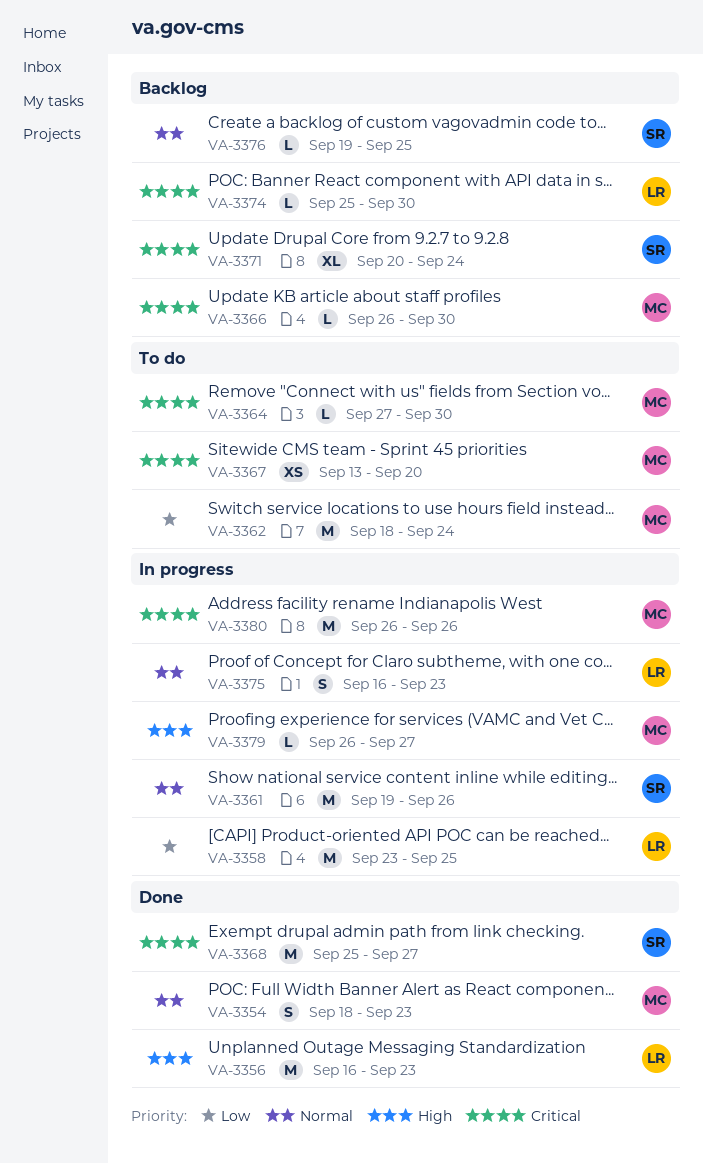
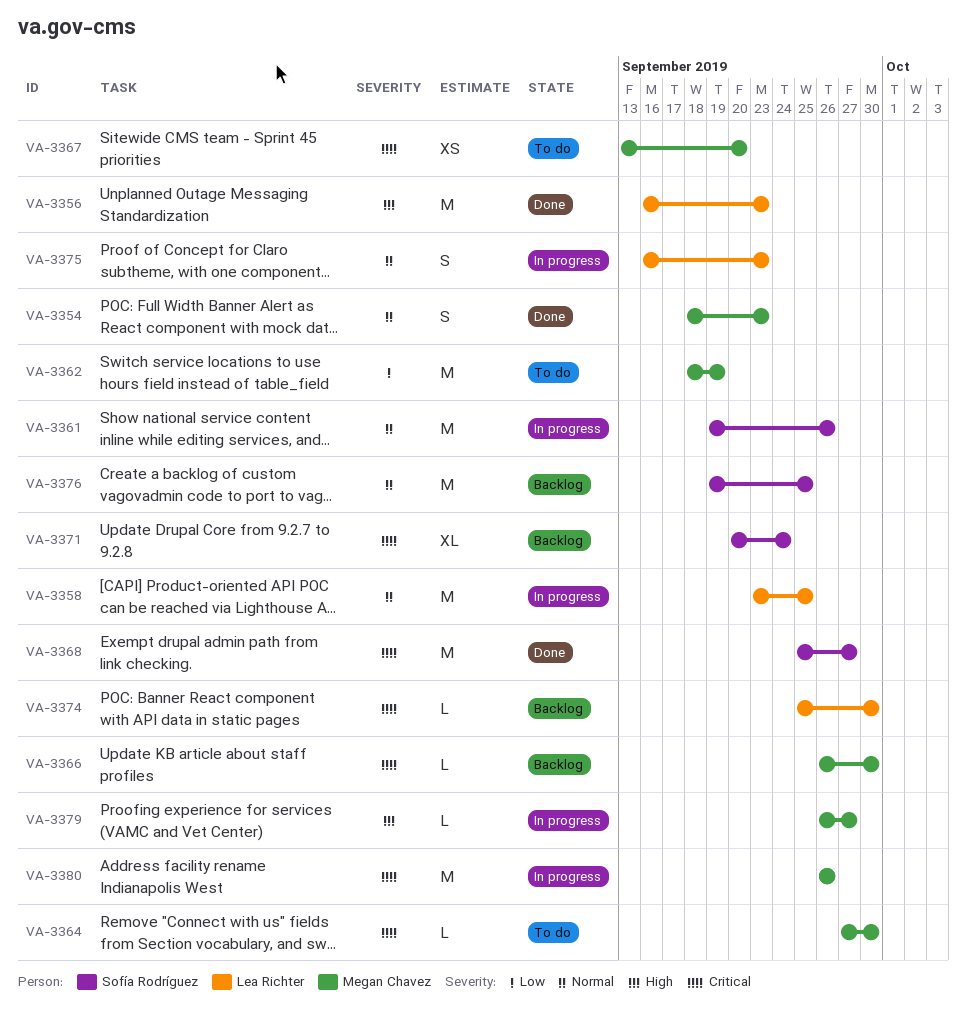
VA-3358, priority: Low -> Normal
VA-3362, due: Sep 24 -> Sep 19
VA-3376, estimate: L -> M

